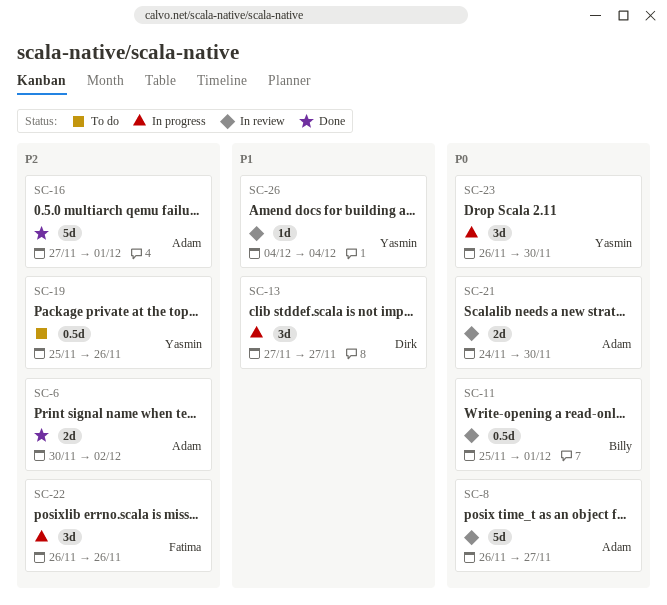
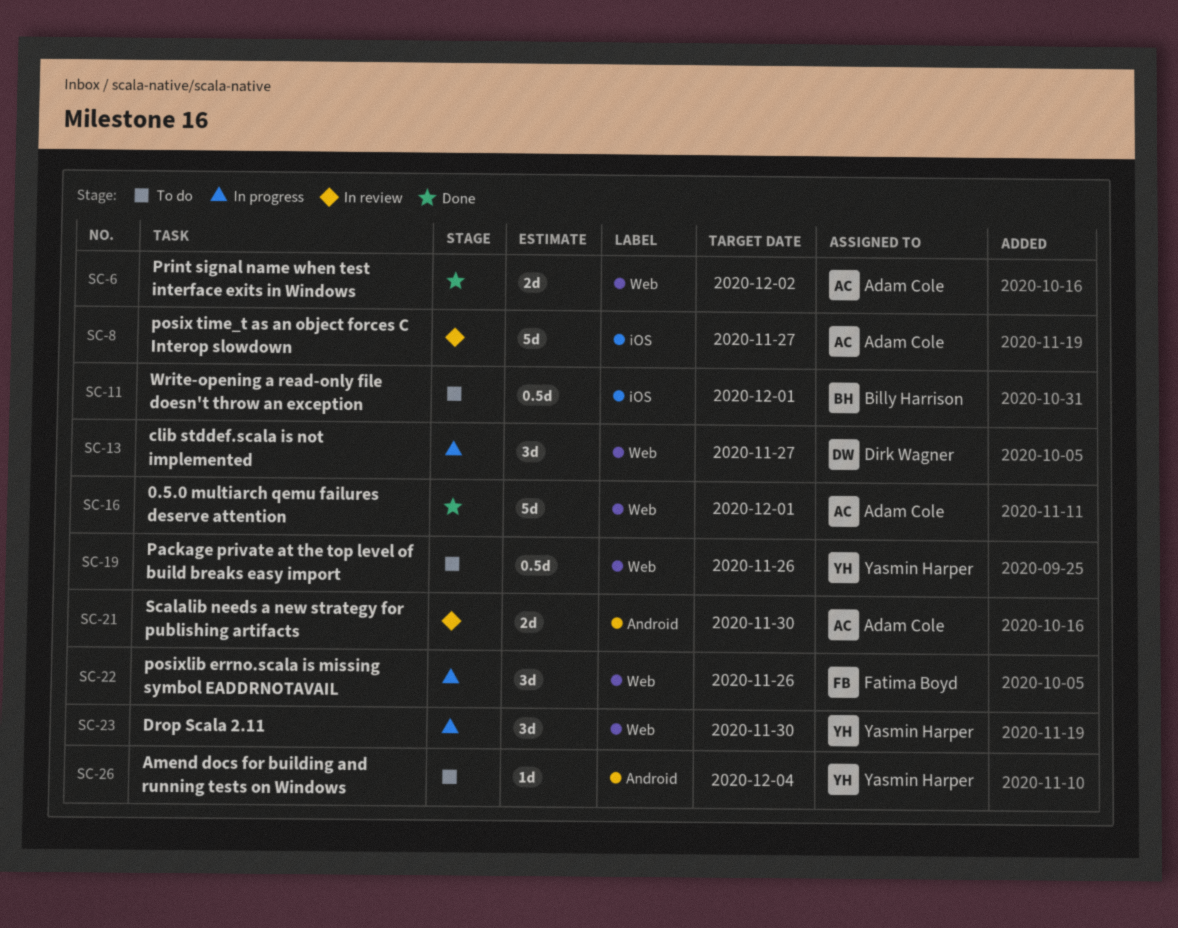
SC-11, status: In review -> To do
SC-26, status: In review -> To do

